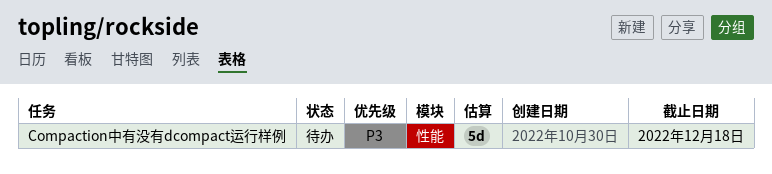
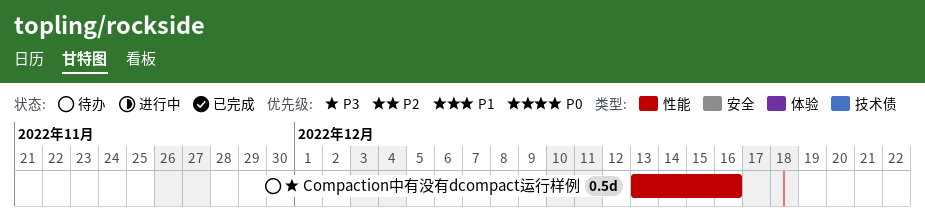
Compaction中有没有dcompact运行样例, estimate: 5d -> 0.5d
Compaction中有没有dcompact运行样例, due: Dec 18 -> Dec 16

